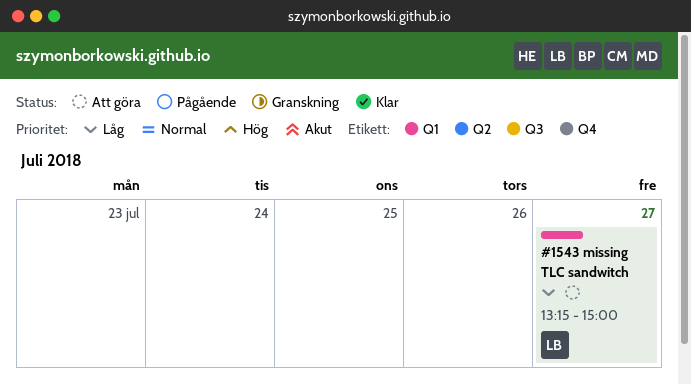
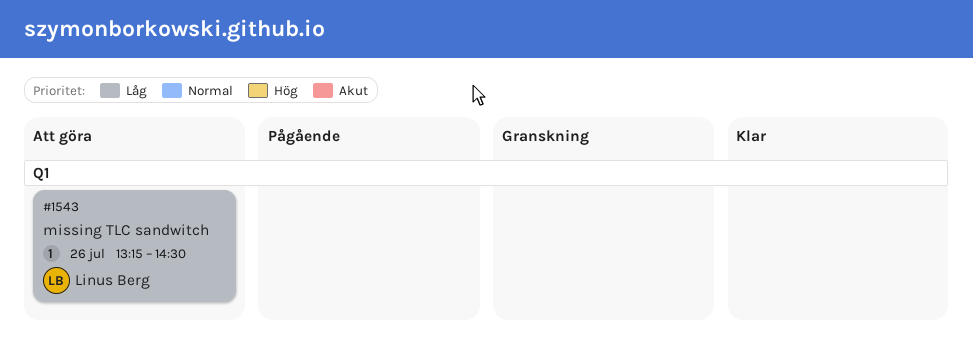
#1543, day: Jul 27 -> Jul 26
#1543, ends: 15:00 -> 14:30

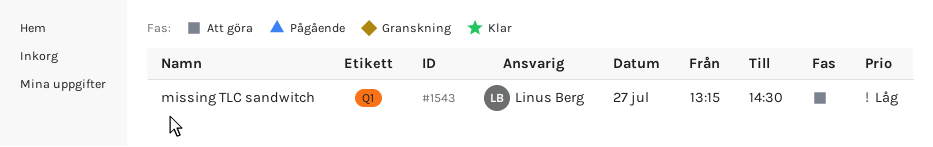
#1543, day: Jul 26 -> Jul 27

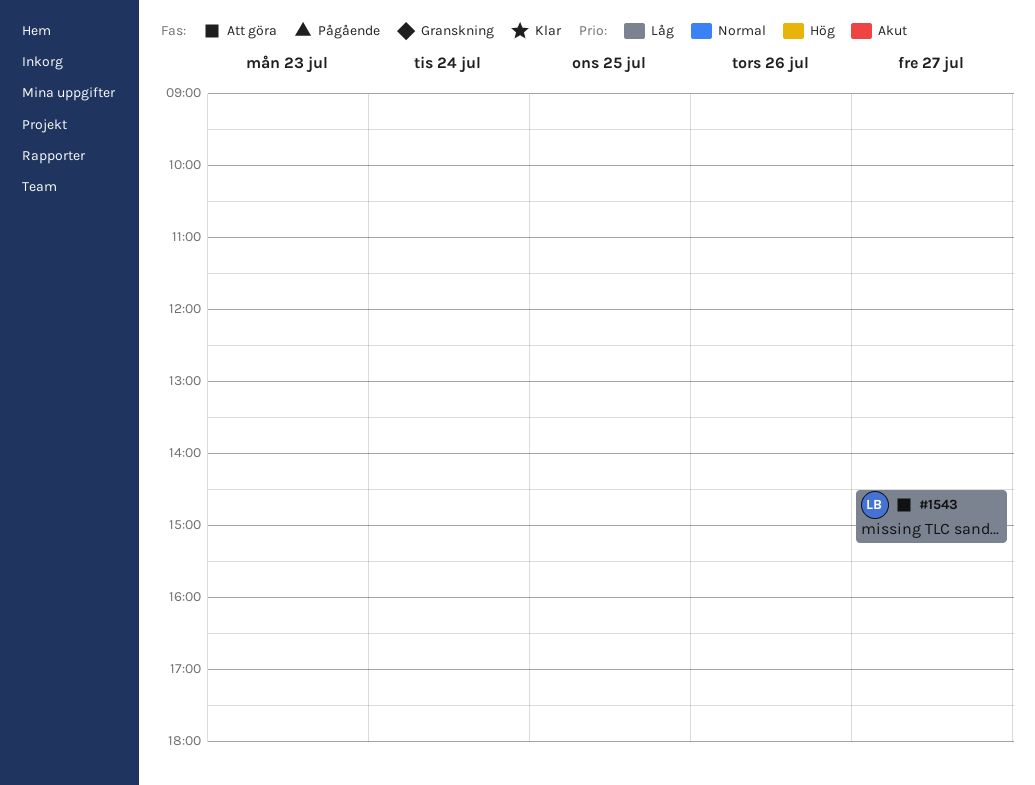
#1543, begins: 13:15 -> 14:30
#1543, ends: 14:30 -> 15:15

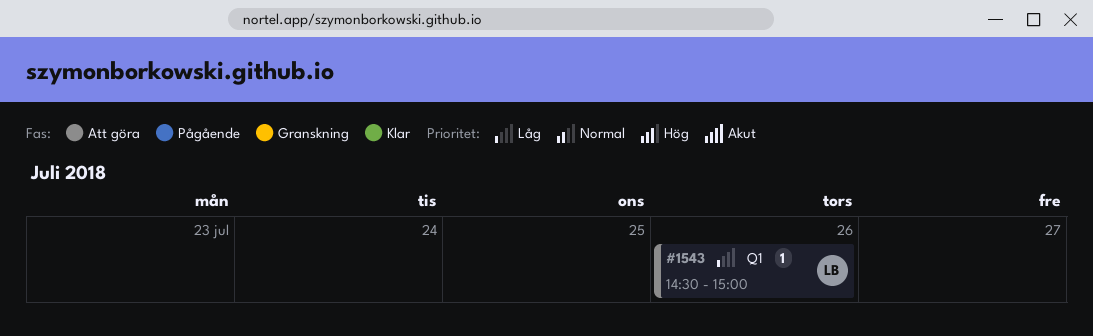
#1543, day: Jul 27 -> Jul 26
#1543, ends: 15:15 -> 15:00

